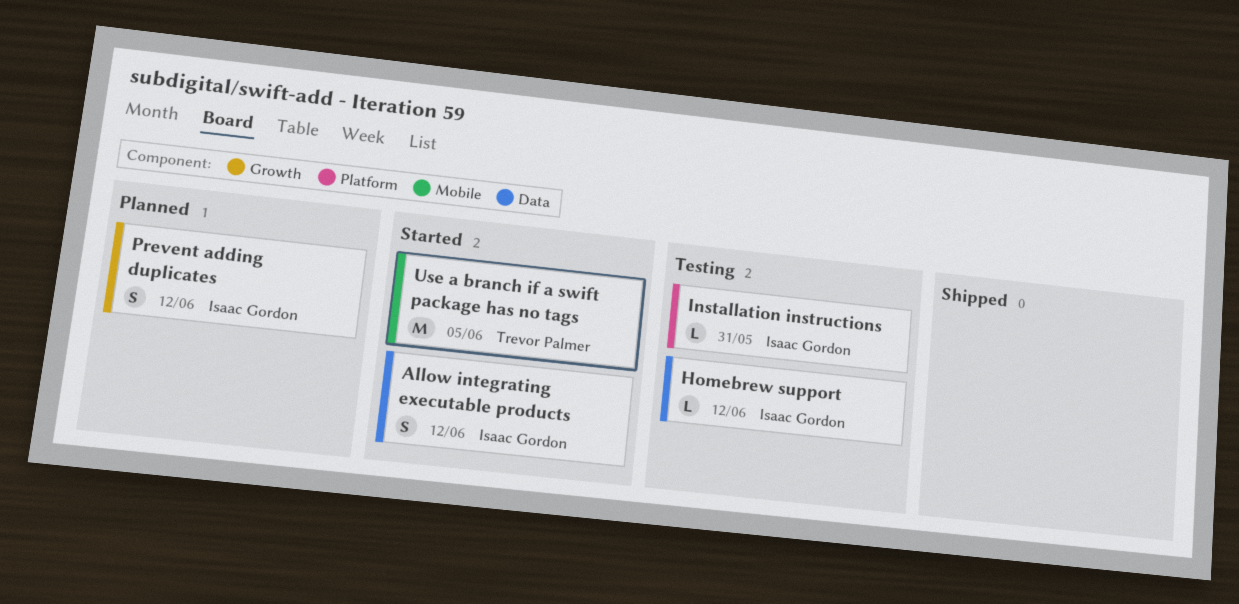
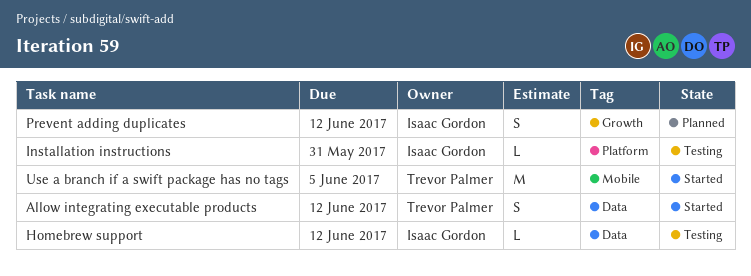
Allow integrating executable products, owner: Isaac Gordon -> Trevor Palmer

